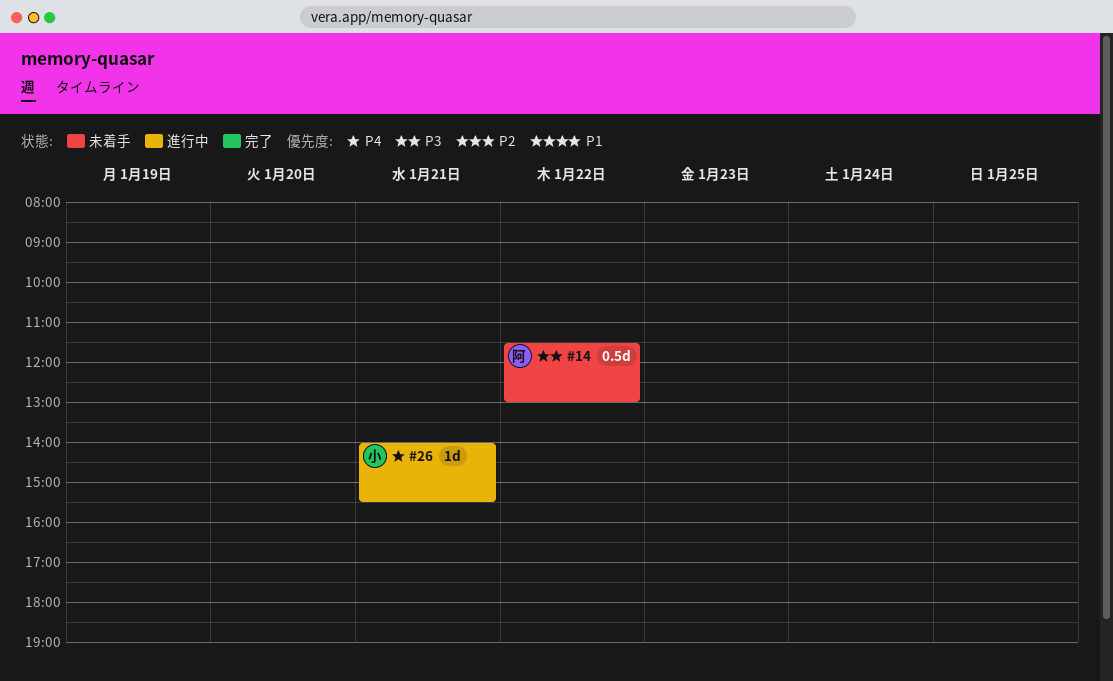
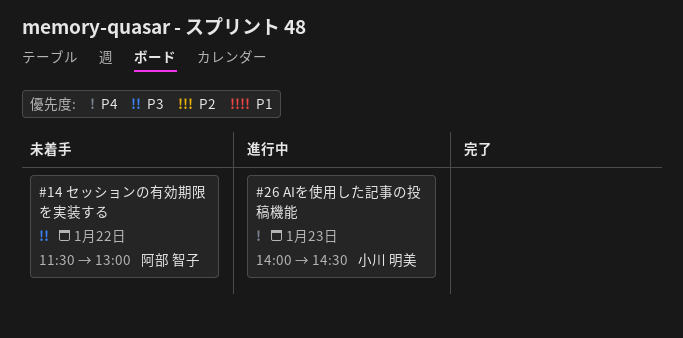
#26, day: Jan 21 -> Jan 23
#26, ends: 15:30 -> 14:30

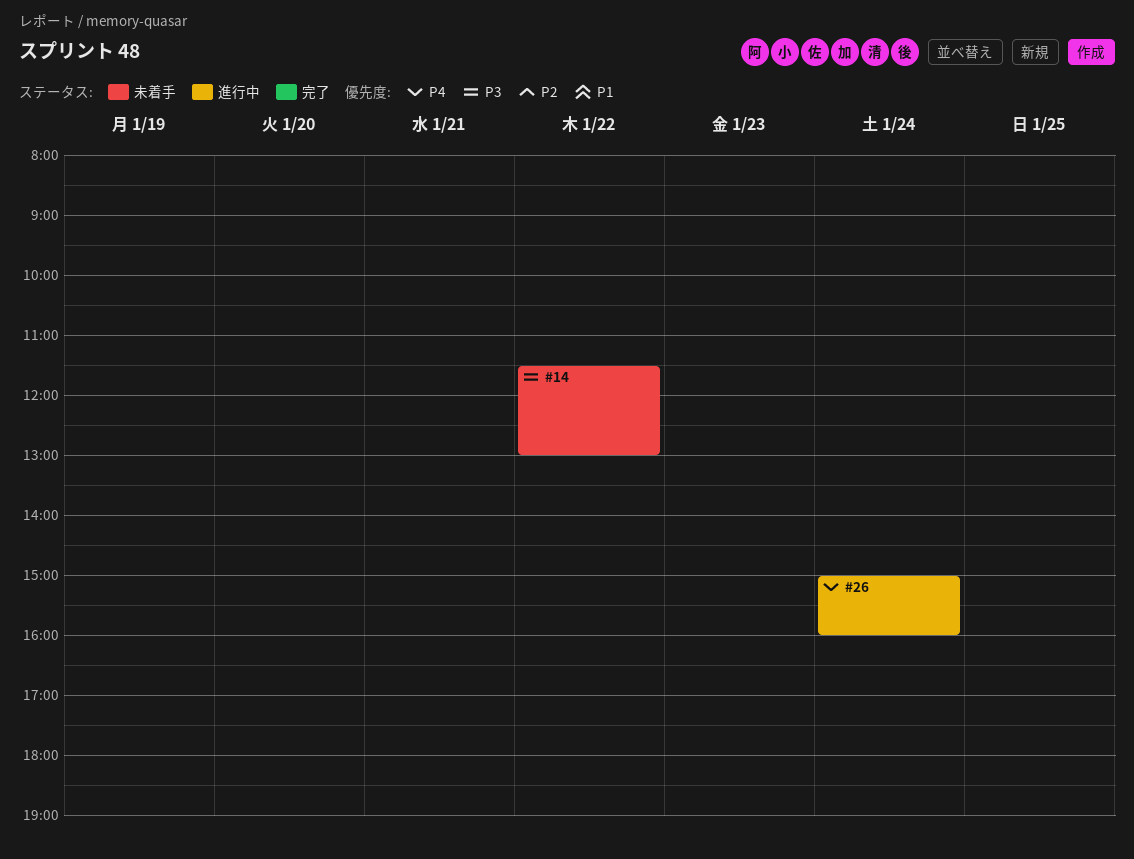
#26, day: Jan 23 -> Jan 24
#26, begins: 14:00 -> 15:00
#26, ends: 14:30 -> 16:00

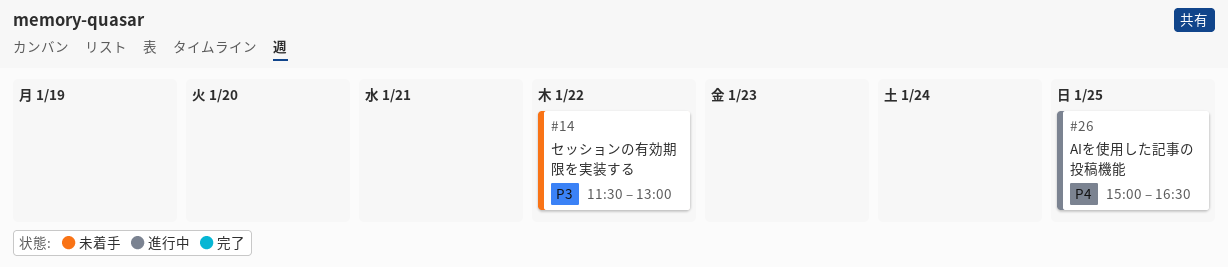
#26, day: Jan 24 -> Jan 25
#26, ends: 16:00 -> 16:30

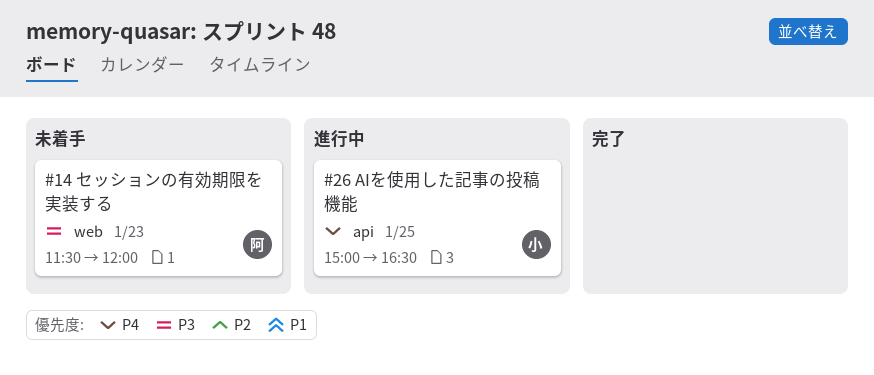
#14, day: Jan 22 -> Jan 23
#14, ends: 13:00 -> 12:00

